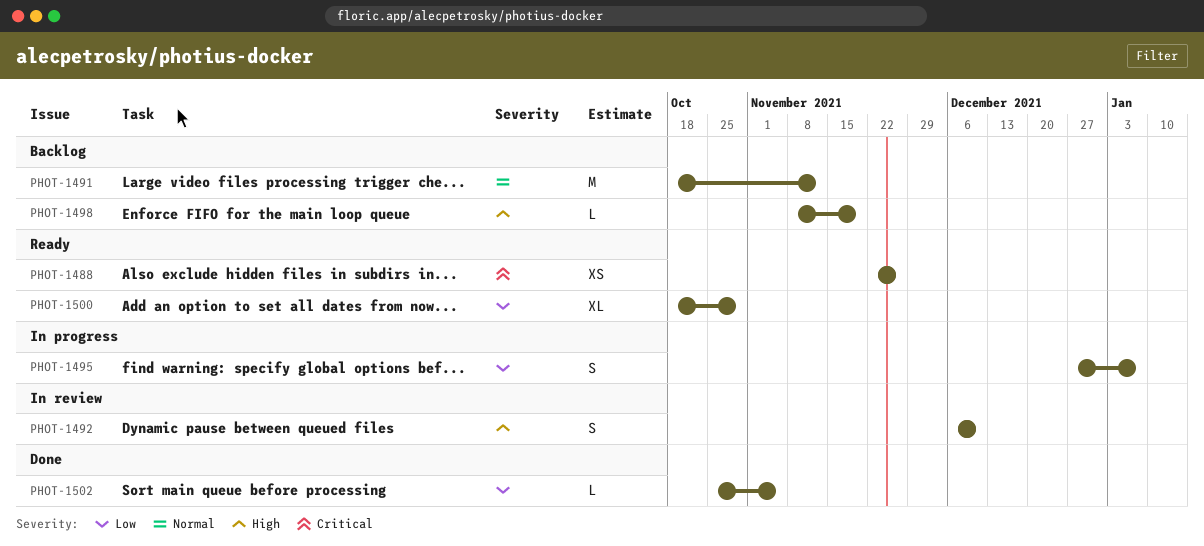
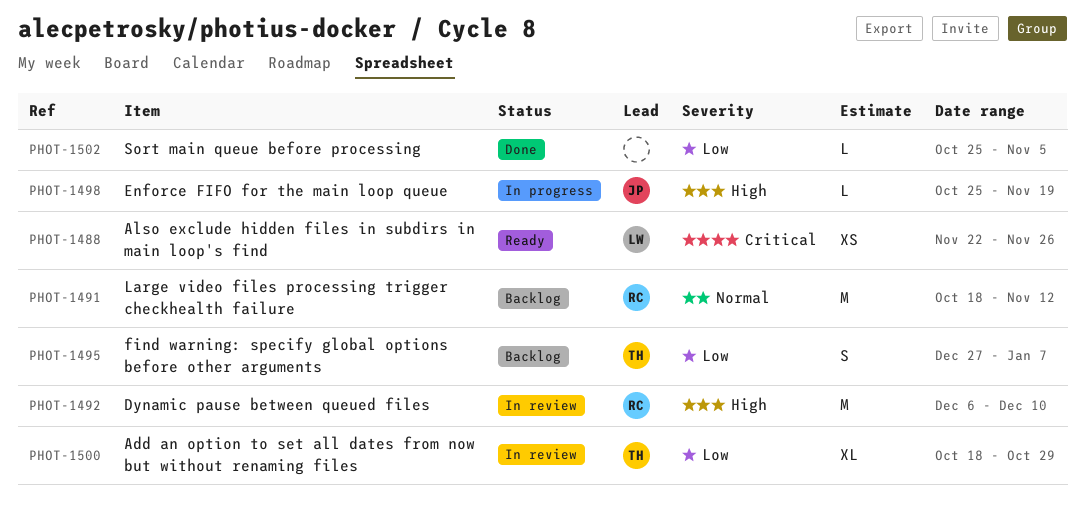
PHOT-1492, estimate: S -> M
PHOT-1495, status: In progress -> Backlog
PHOT-1498, status: Backlog -> In progress
PHOT-1498, start: Nov 8 -> Oct 25
PHOT-1500, status: Ready -> In review

